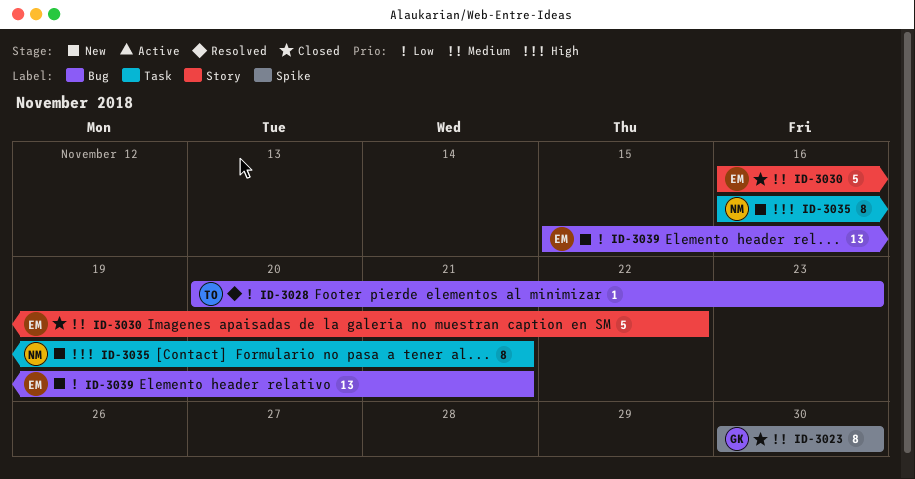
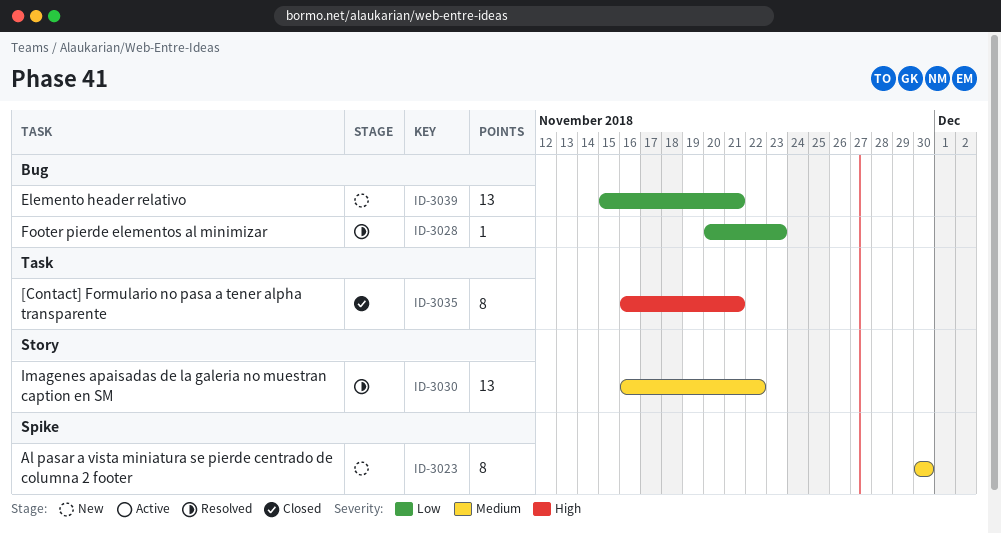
ID-3023, status: Closed -> New
ID-3030, status: Closed -> Resolved
ID-3030, estimate: 5 -> 13
ID-3035, status: New -> Closed

